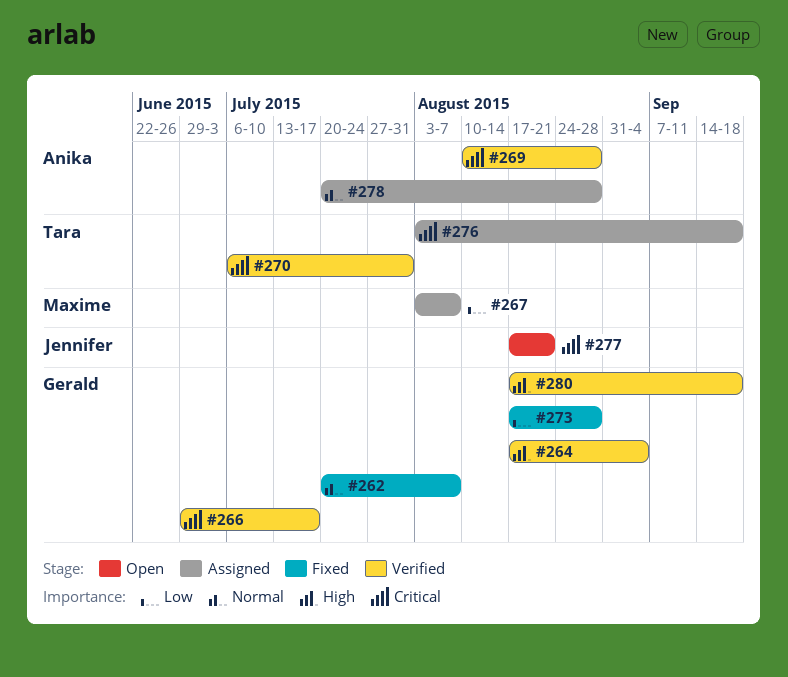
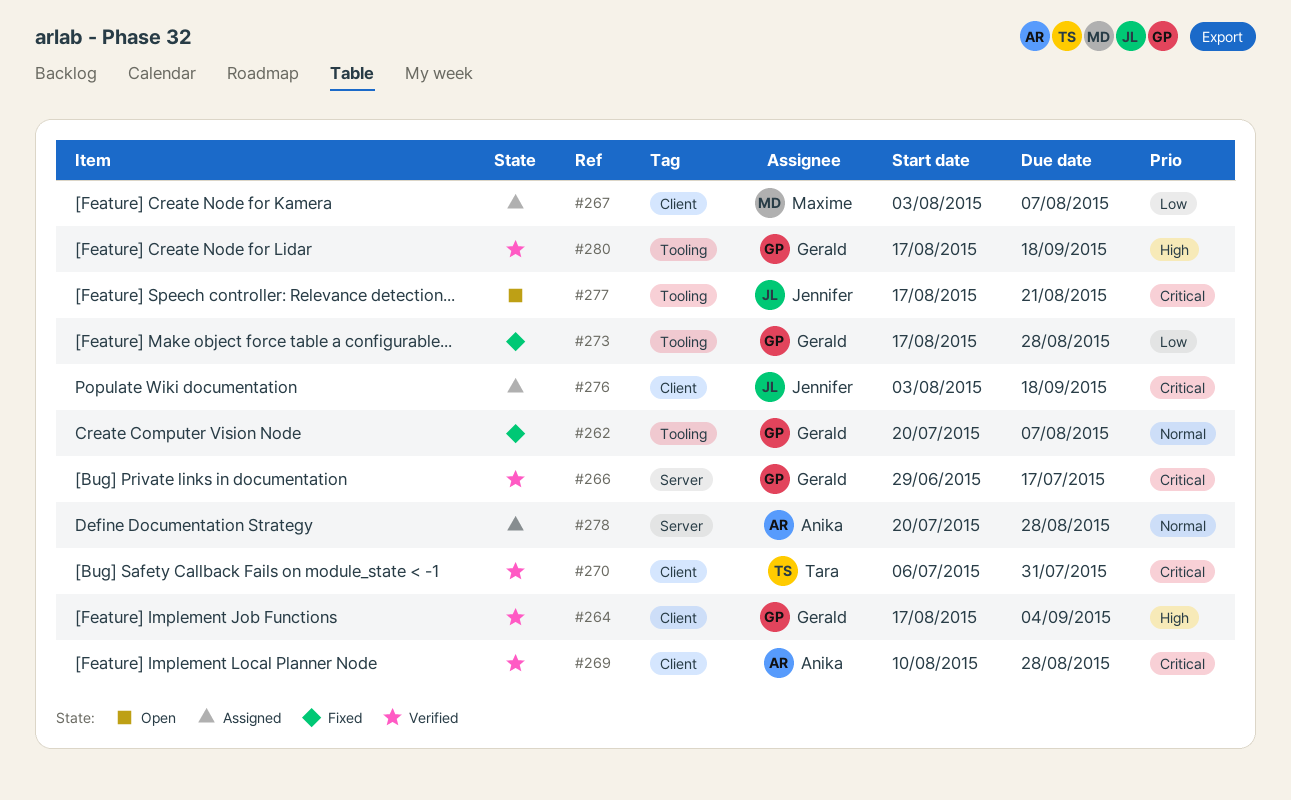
#276, owner: Tara -> Jennifer

